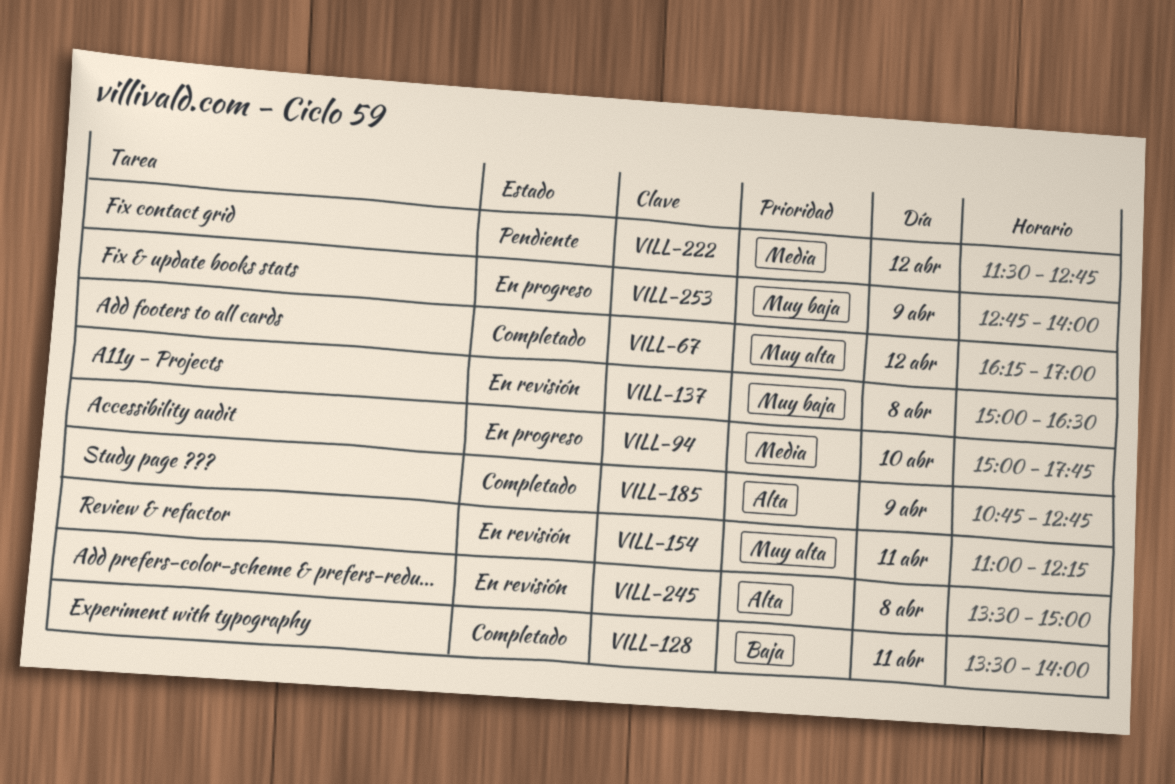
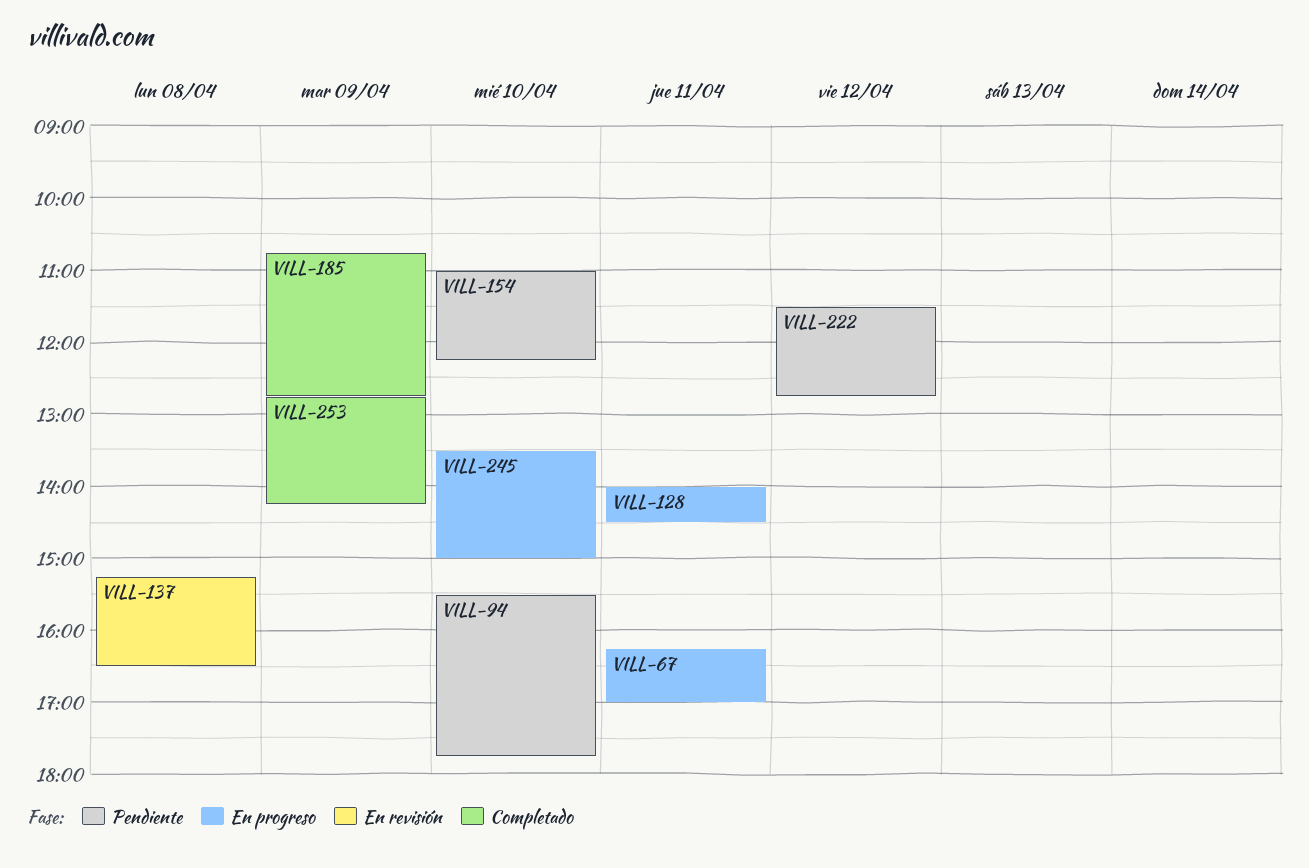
VILL-67, status: Completado -> En progreso
VILL-67, day: Apr 12 -> Apr 11
VILL-94, status: En progreso -> Pendiente
VILL-94, begins: 15:00 -> 15:30
VILL-128, status: Completado -> En progreso
VILL-128, begins: 13:30 -> 14:00
VILL-128, ends: 14:00 -> 14:30
VILL-137, begins: 15:00 -> 15:15
VILL-154, status: En revisión -> Pendiente
VILL-154, day: Apr 11 -> Apr 10
VILL-245, status: En revisión -> En progreso
VILL-245, day: Apr 8 -> Apr 10
VILL-253, status: En progreso -> Completado
VILL-253, ends: 14:00 -> 14:15

